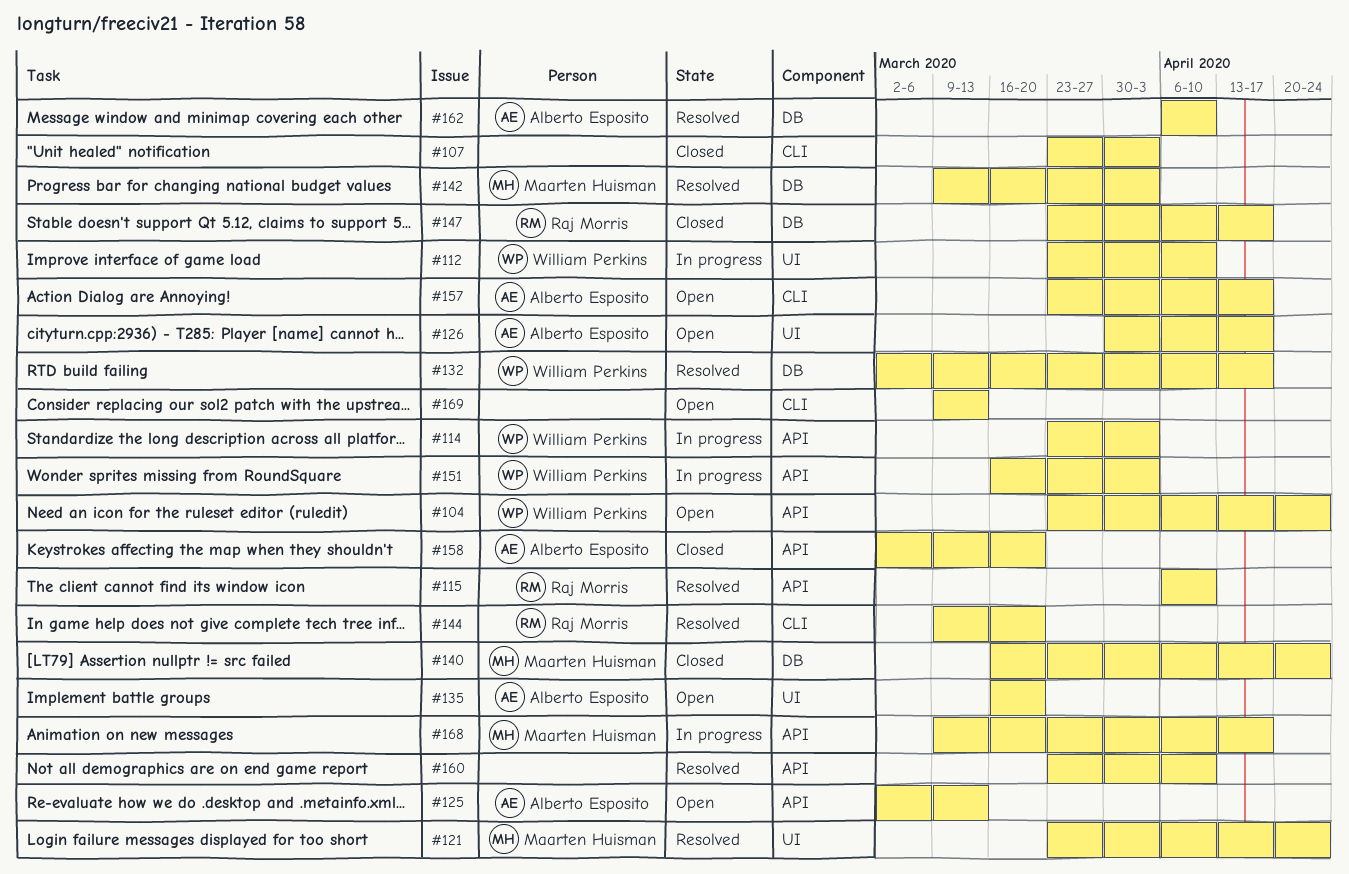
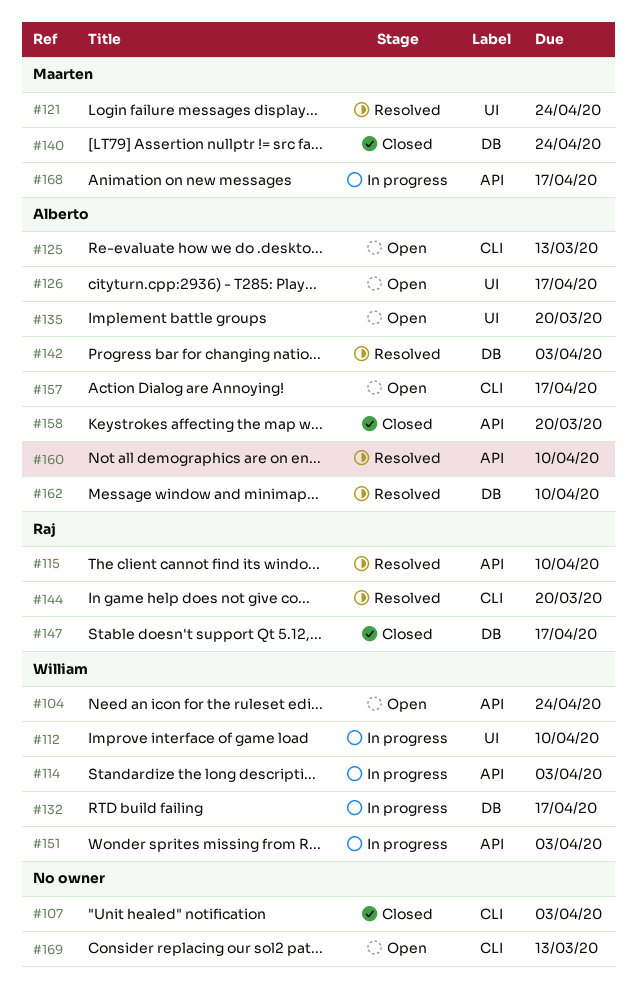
#125, label: API -> CLI
#132, status: Resolved -> In progress
#142, owner: Maarten Huisman -> Alberto Esposito
#160, owner: none -> Alberto Esposito

